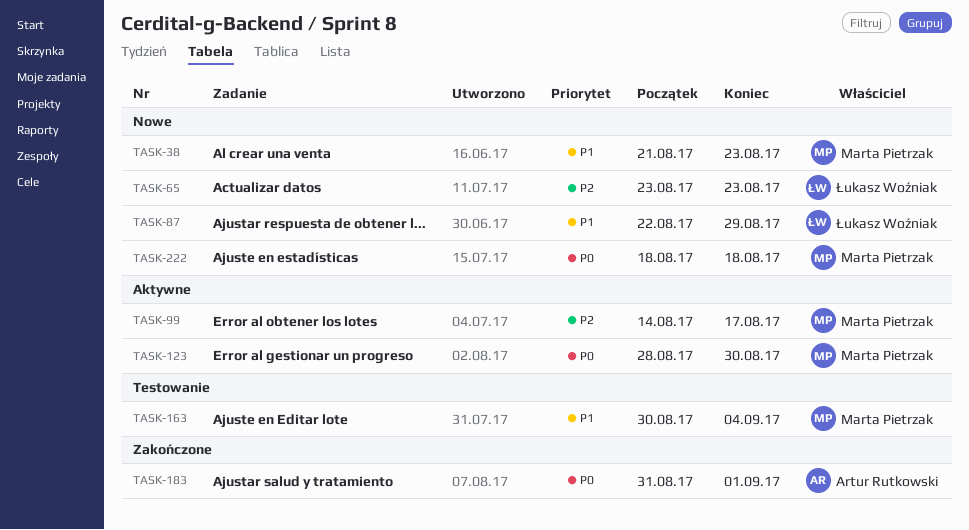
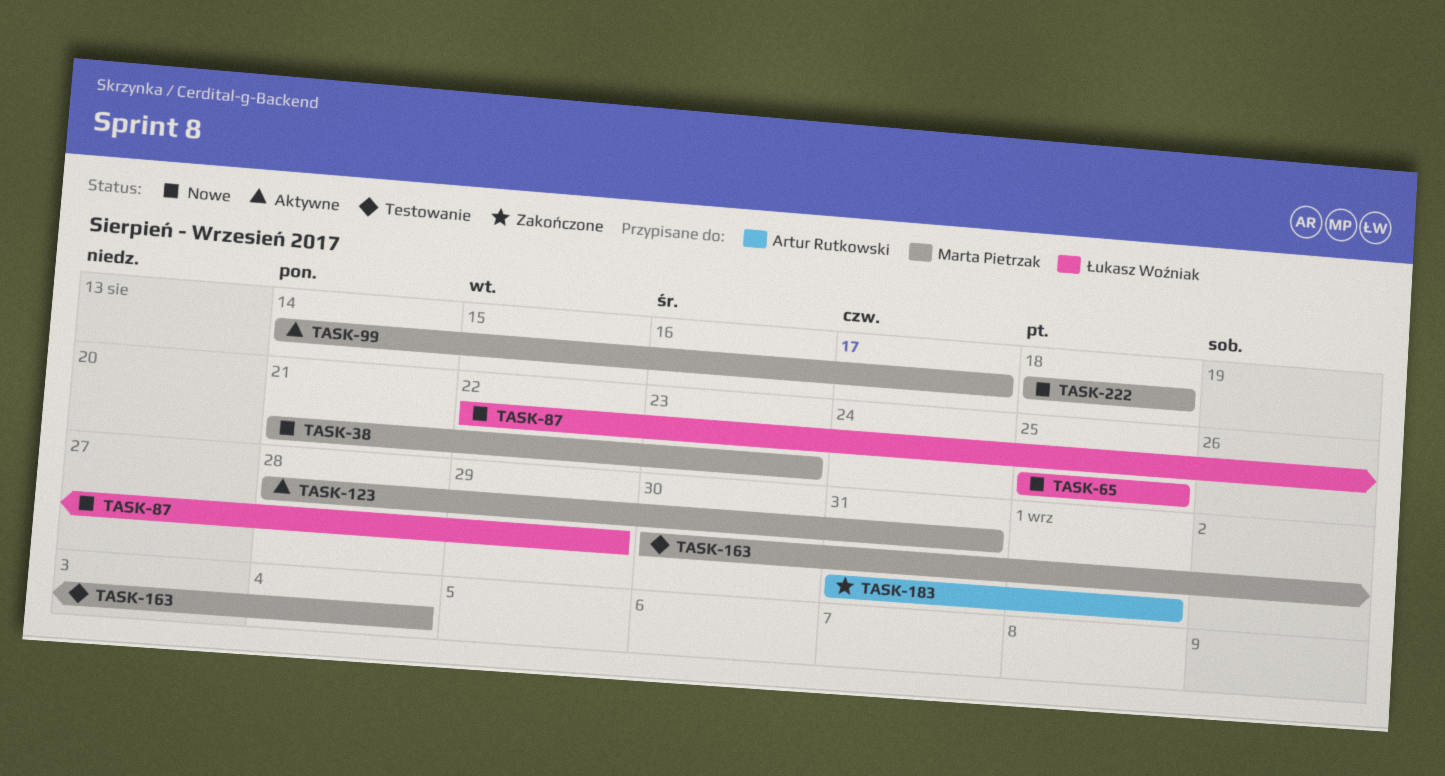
TASK-65, start: Aug 23 -> Aug 25
TASK-65, due: Aug 23 -> Aug 25
TASK-123, due: Aug 30 -> Aug 31

